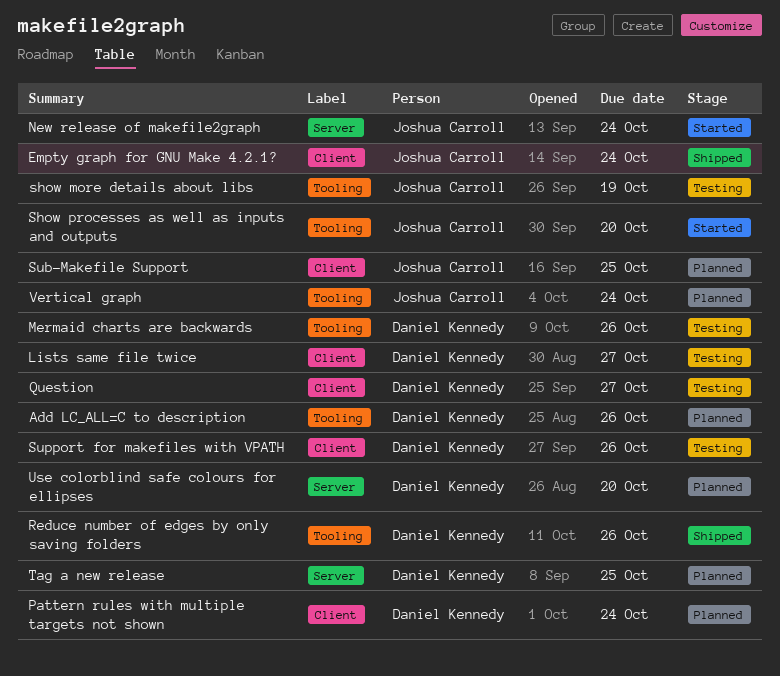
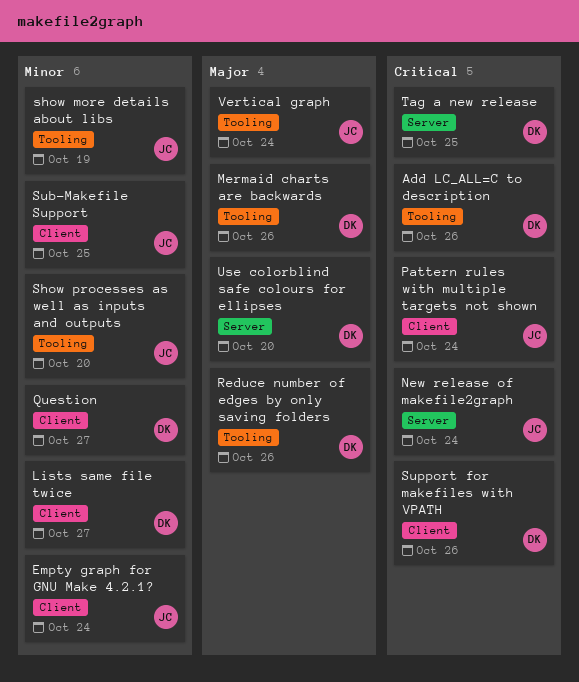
Pattern rules with multiple targets not shown, owner: Daniel Kennedy -> Joshua Carroll

